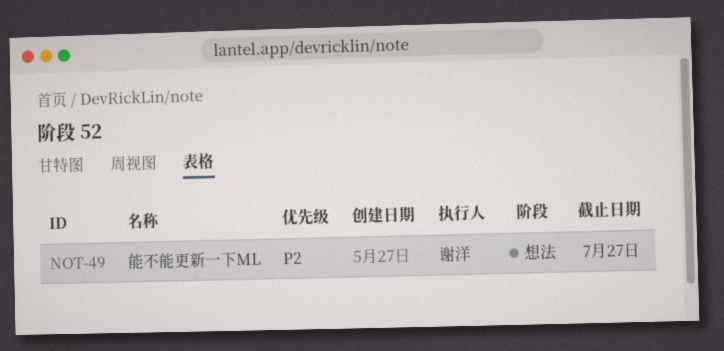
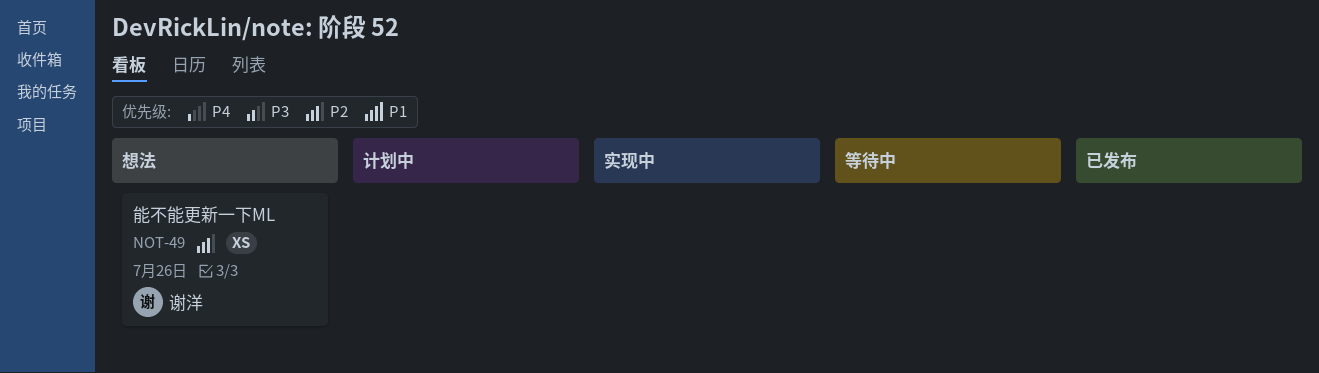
NOT-49, due: Jul 27 -> Jul 26

